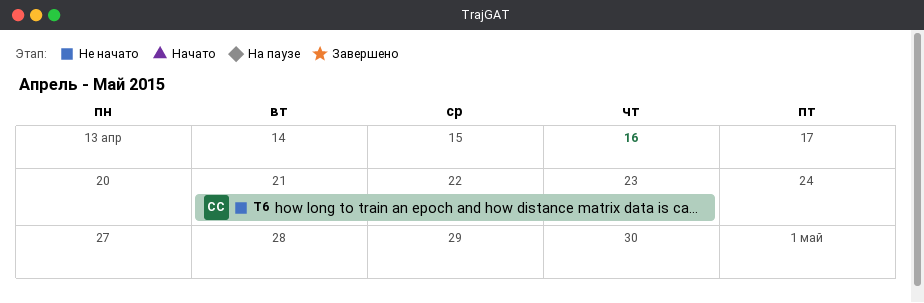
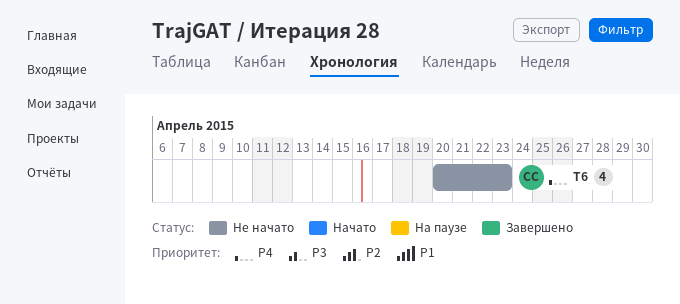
T6, start: Apr 21 -> Apr 20

